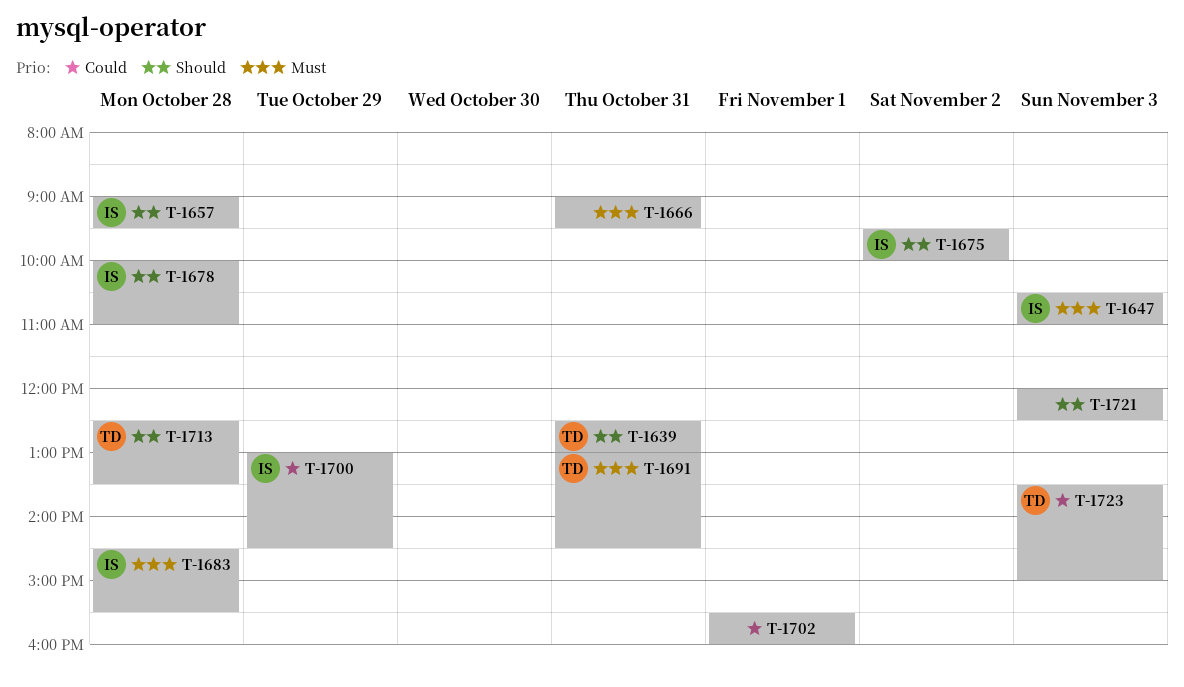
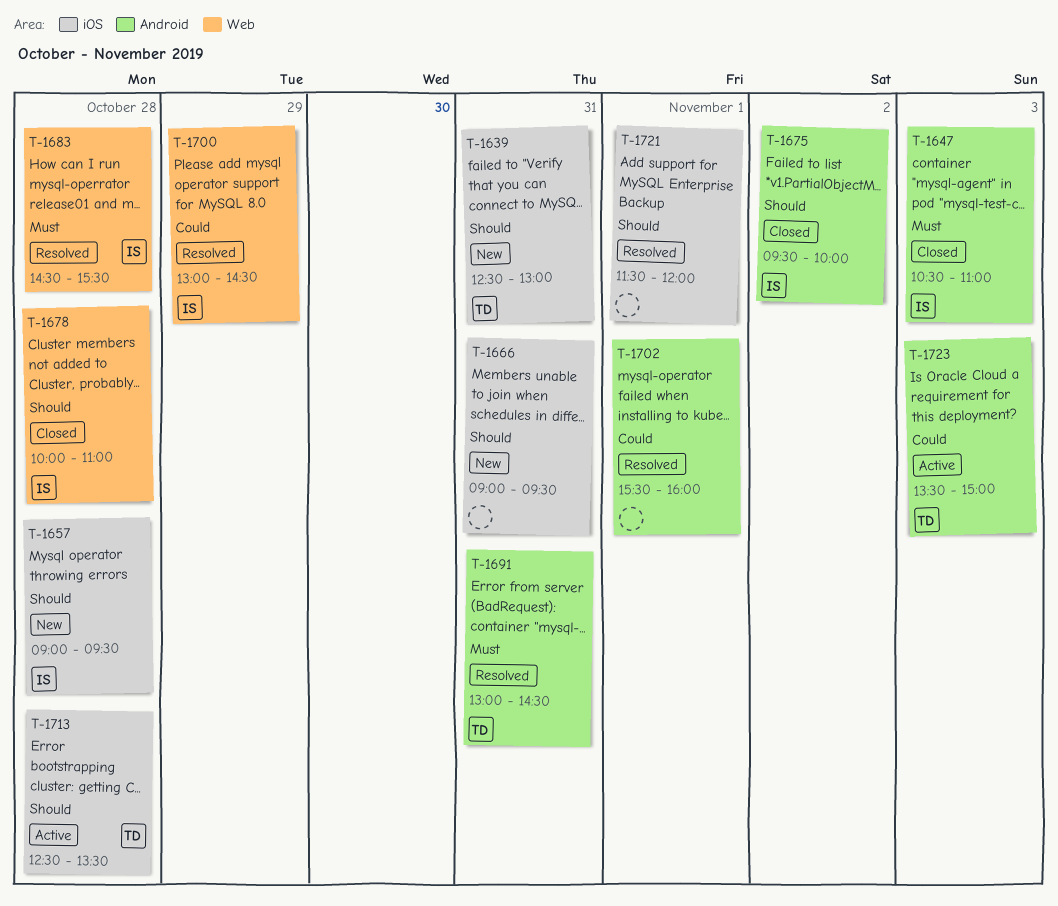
T-1666, priority: Must -> Should
T-1721, day: Nov 3 -> Nov 1
T-1721, begins: 12:00 -> 11:30
T-1721, ends: 12:30 -> 12:00

